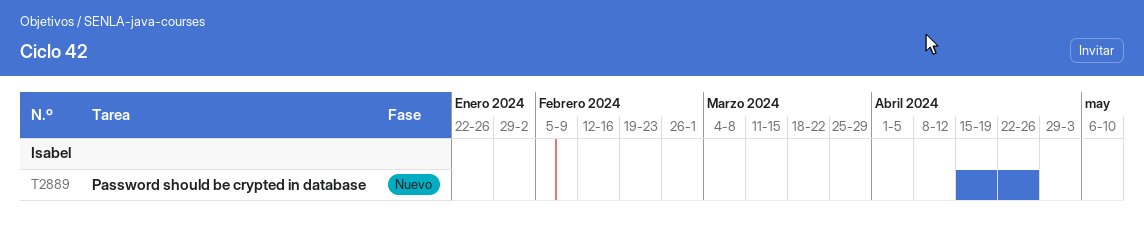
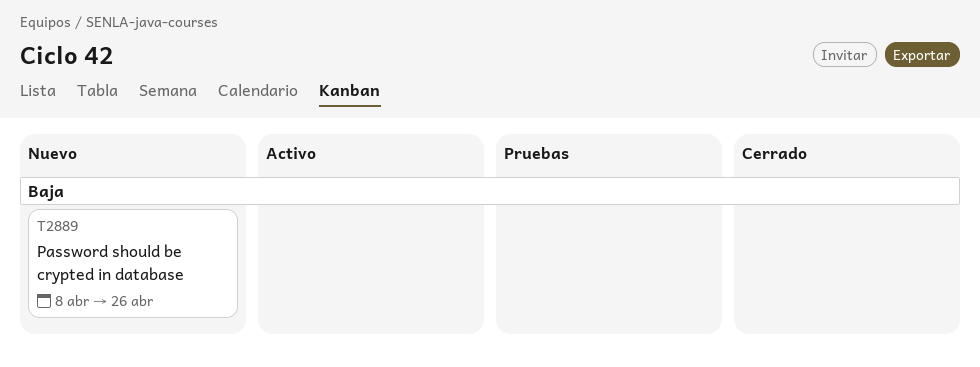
T2889, start: Apr 15 -> Apr 8

